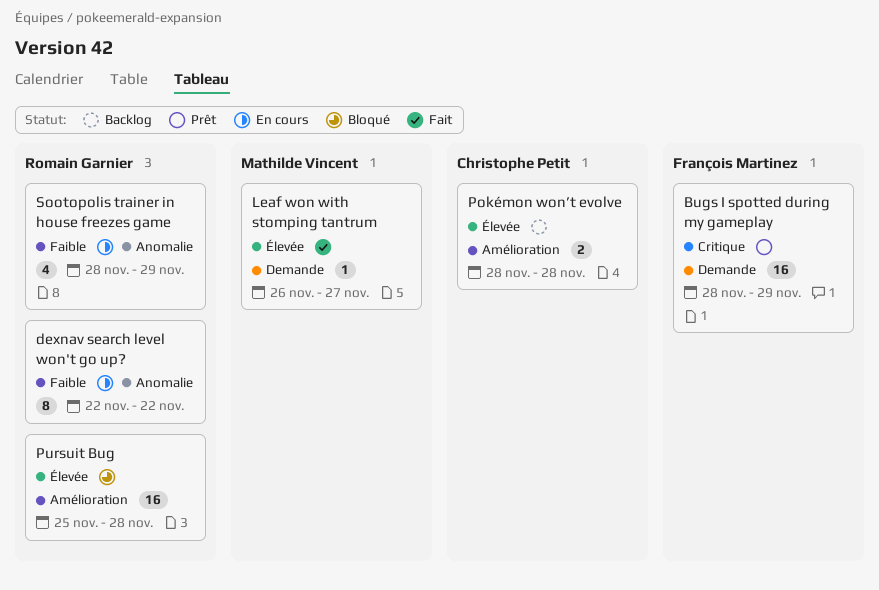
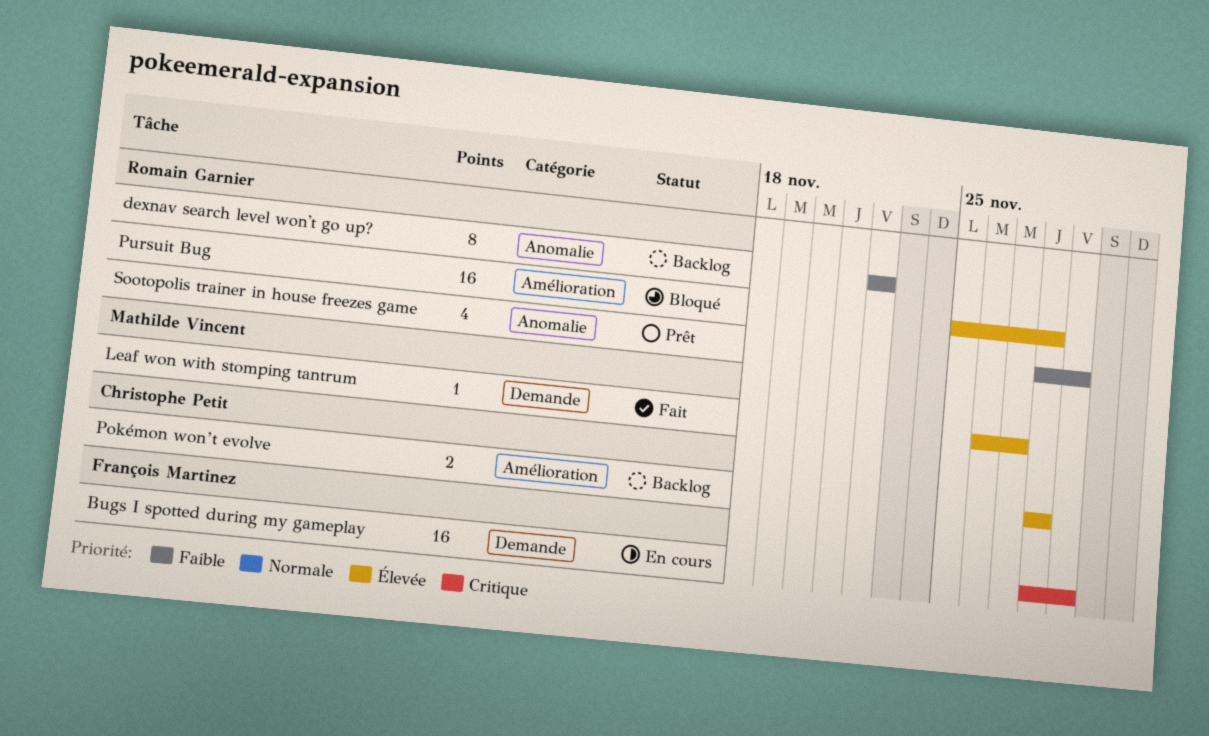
Bugs I spotted during my gameplay, status: Prêt -> En cours
dexnav search level won't go up?, status: En cours -> Backlog
Sootopolis trainer in house freezes game, status: En cours -> Prêt

